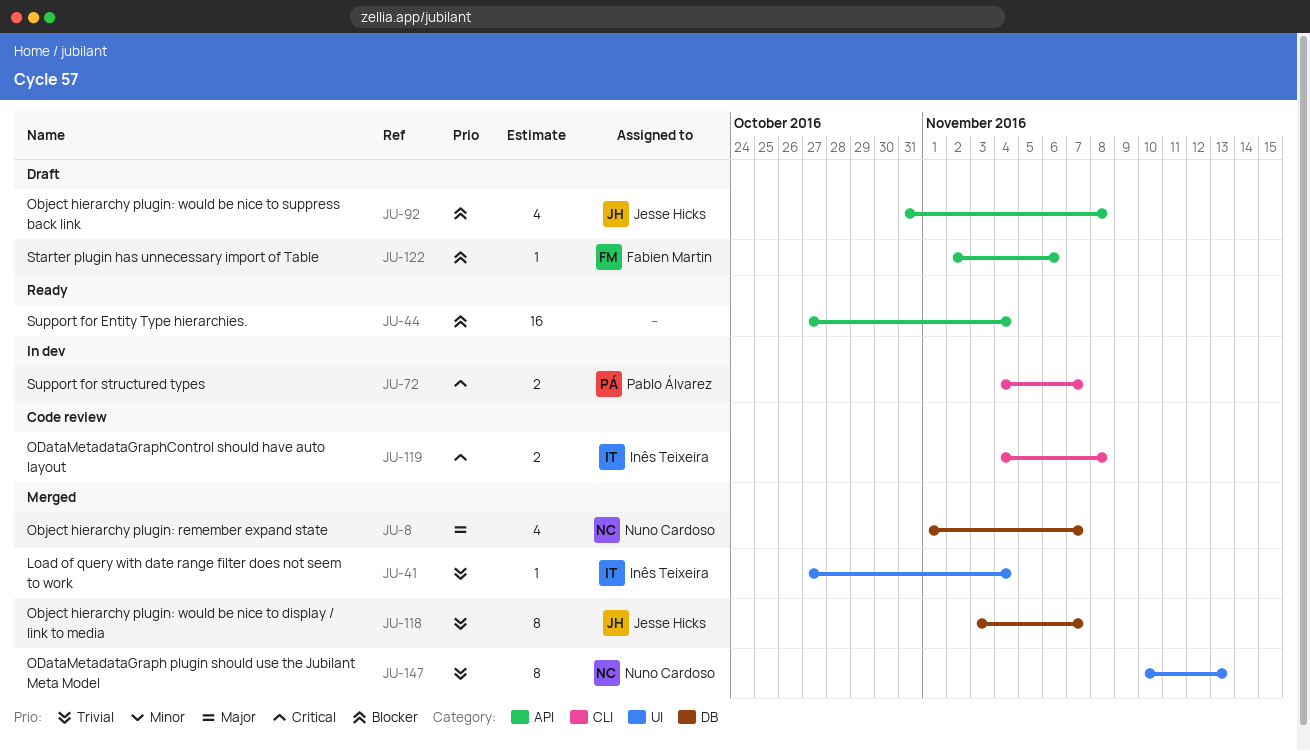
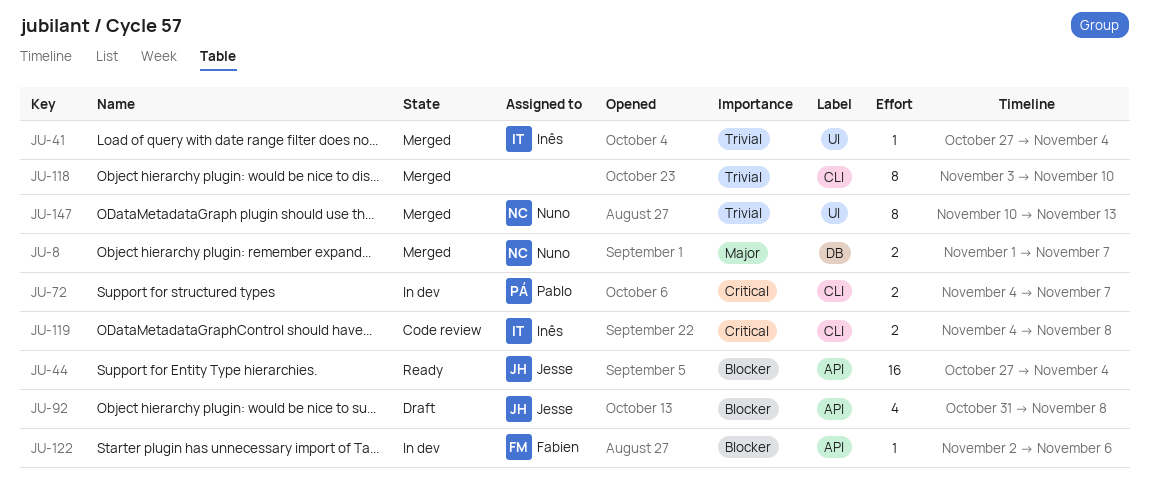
JU-8, estimate: 4 -> 2
JU-44, owner: none -> Jesse Hicks
JU-118, owner: Jesse Hicks -> none
JU-118, label: DB -> CLI
JU-118, due: Nov 7 -> Nov 10
JU-122, status: Draft -> In dev

